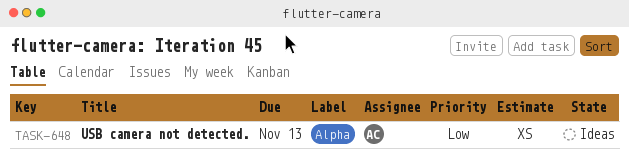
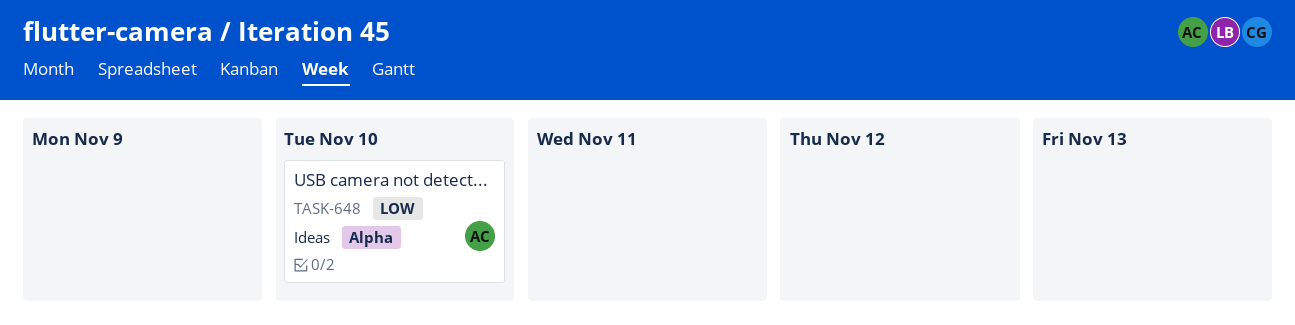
TASK-648, due: Nov 13 -> Nov 10

